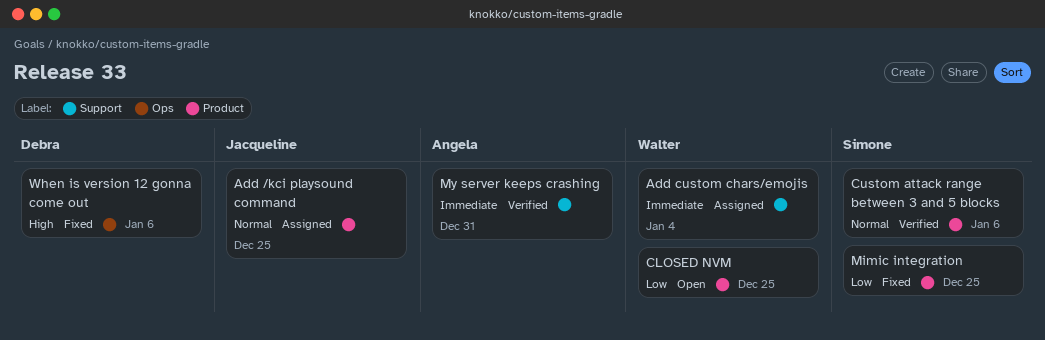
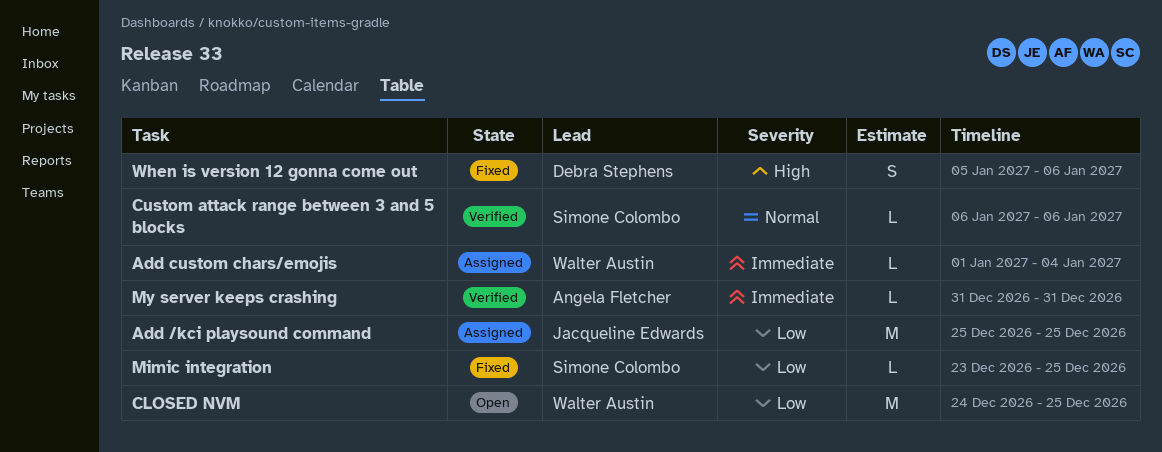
Add /kci playsound command, priority: Normal -> Low

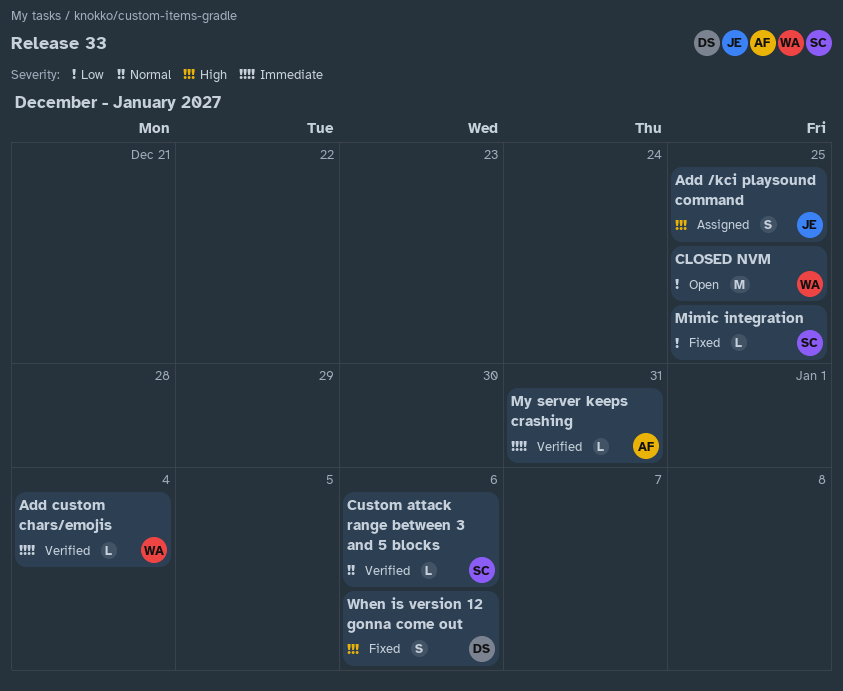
Add /kci playsound command, priority: Low -> High
Add /kci playsound command, estimate: M -> S
Add custom chars/emojis, status: Assigned -> Verified

